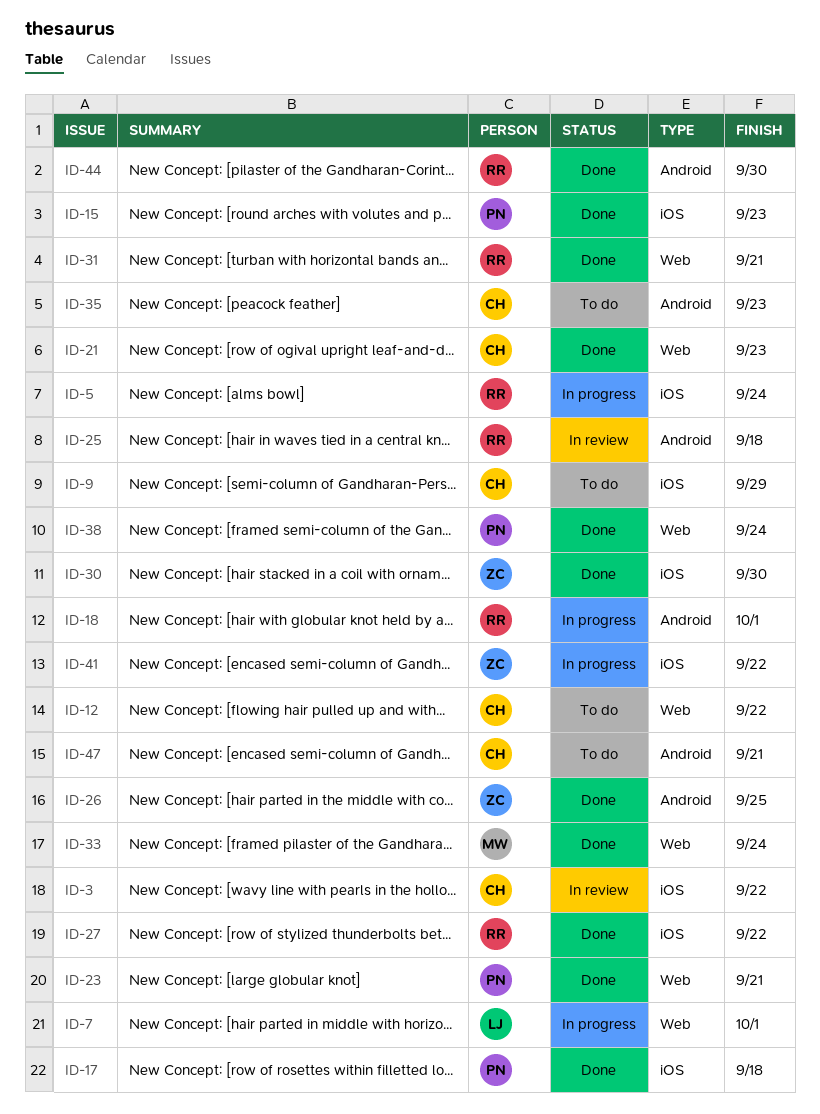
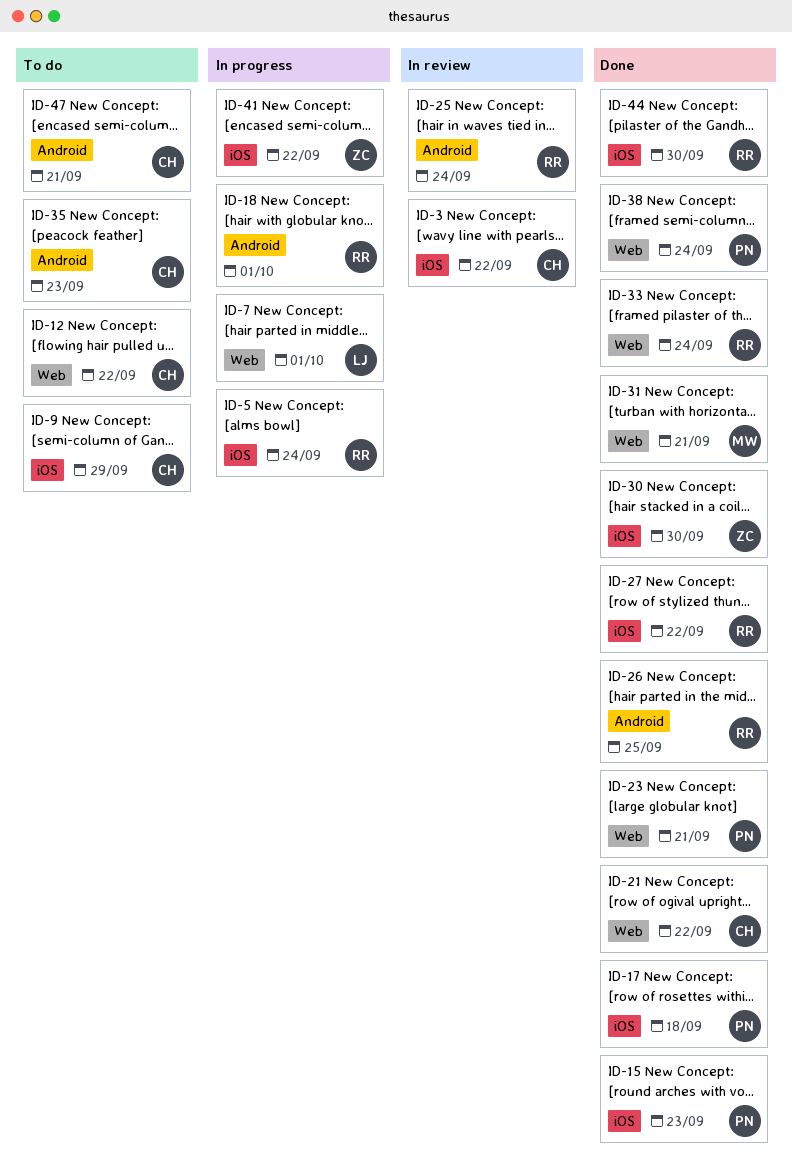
ID-21, due: Sep 23 -> Sep 22
ID-25, due: Sep 18 -> Sep 24
ID-26, owner: ZC -> RR
ID-31, owner: RR -> MW
ID-33, owner: MW -> RR
ID-44, label: Android -> iOS

